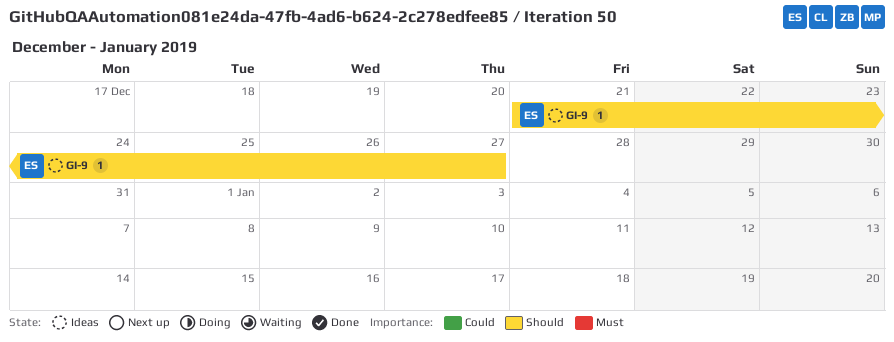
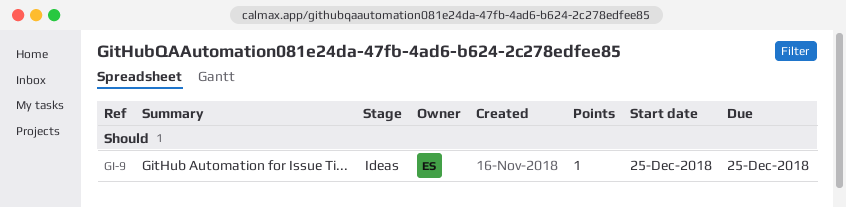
GI-9, start: Dec 21 -> Dec 25
GI-9, due: Dec 27 -> Dec 25

